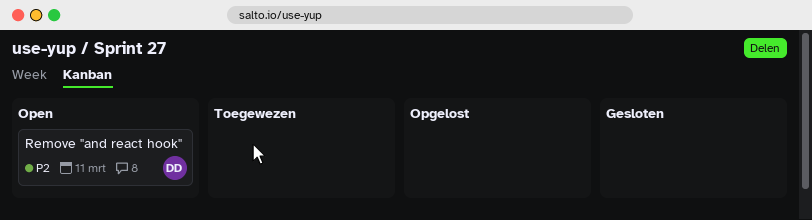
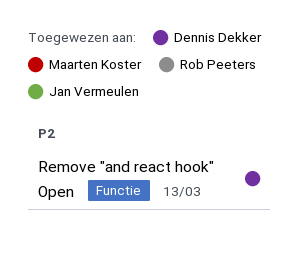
Remove "and react hook", due: Mar 11 -> Mar 13

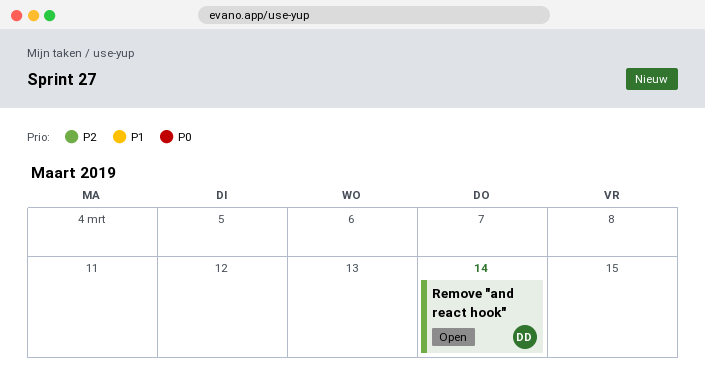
Remove "and react hook", due: Mar 13 -> Mar 14

